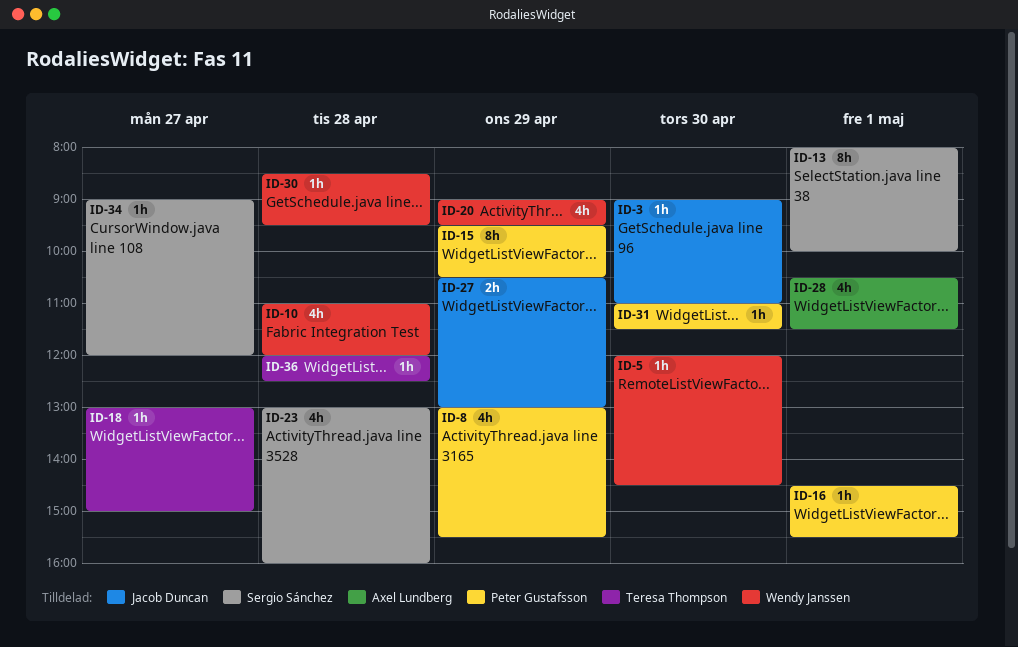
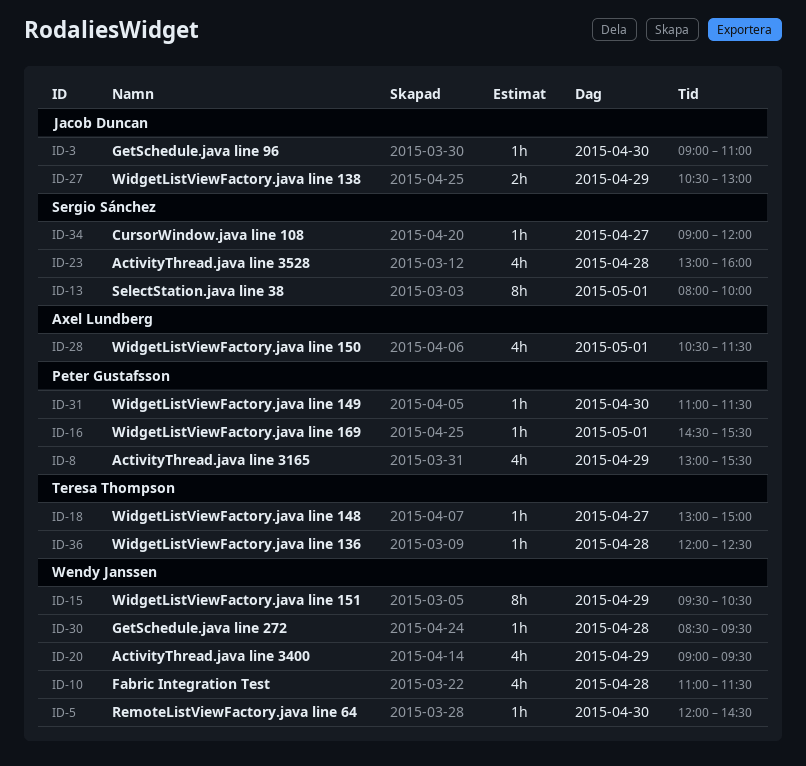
ID-10, ends: 12:00 -> 11:30
ID-15, owner: Peter Gustafsson -> Wendy Janssen

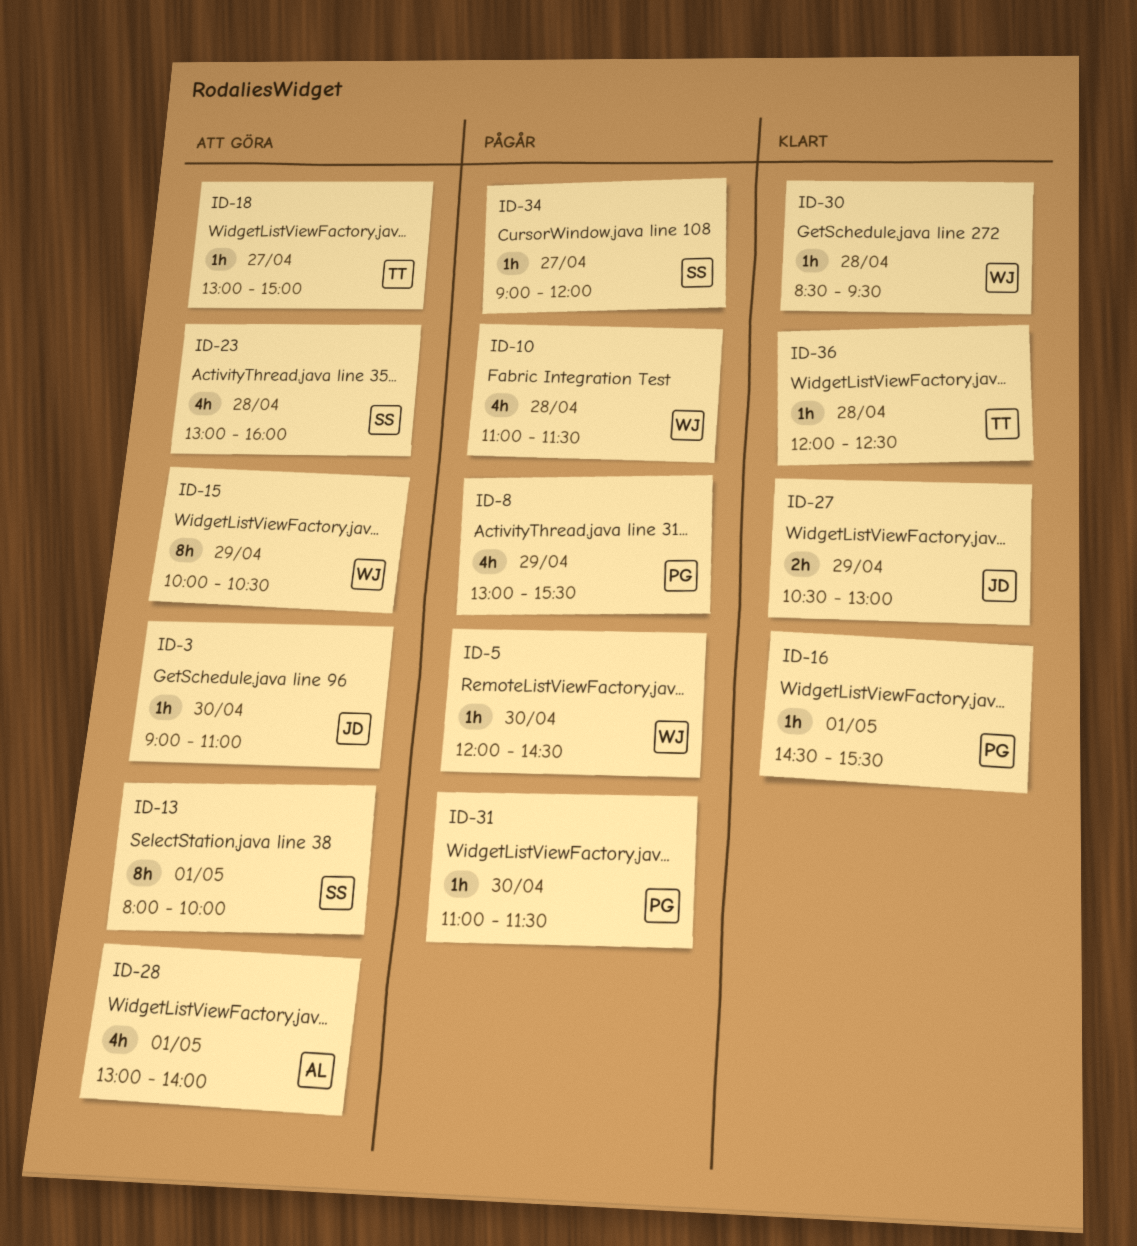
ID-15, begins: 09:30 -> 10:00
ID-20: present -> none
ID-28, begins: 10:30 -> 13:00
ID-28, ends: 11:30 -> 14:00

